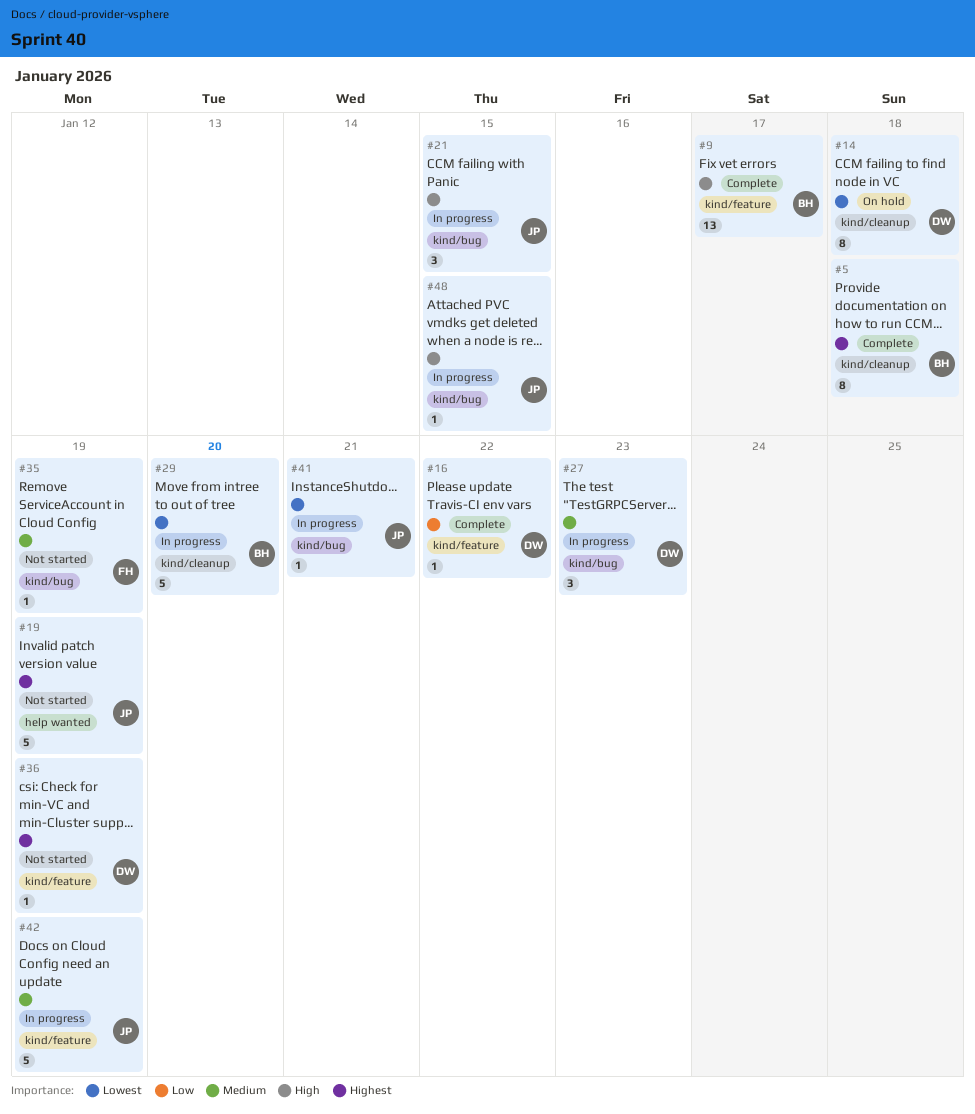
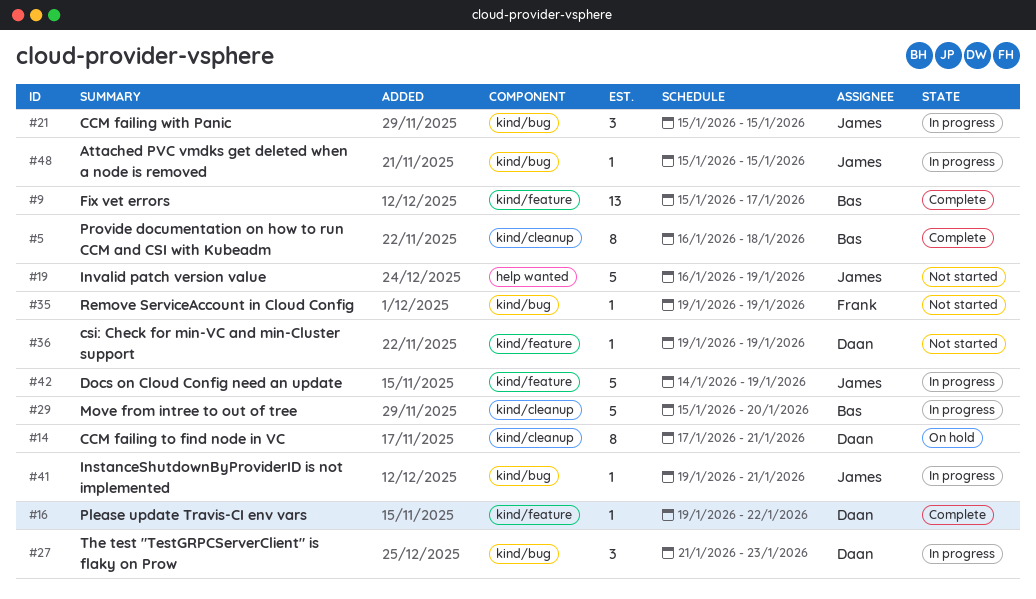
#14, due: Jan 18 -> Jan 21

